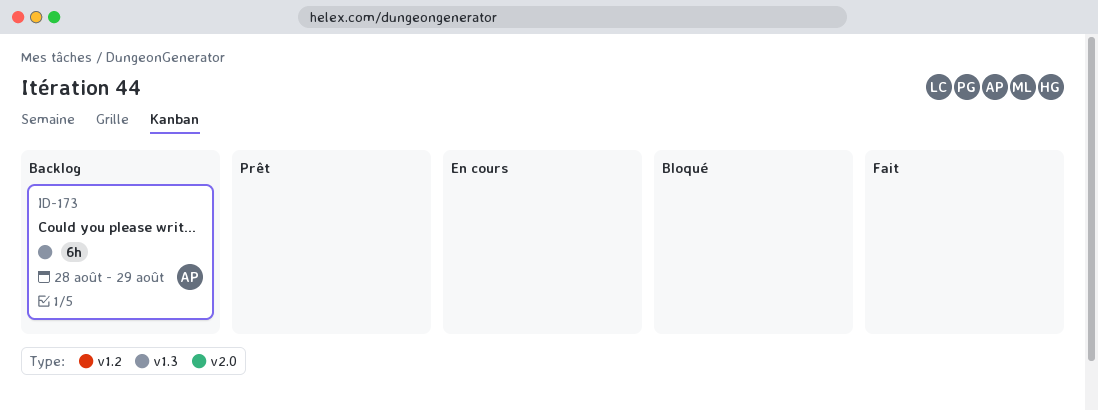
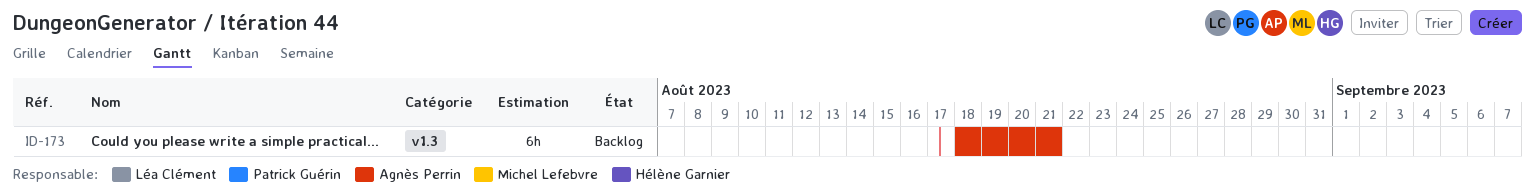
ID-173, start: Aug 28 -> Aug 18
ID-173, due: Aug 29 -> Aug 21

